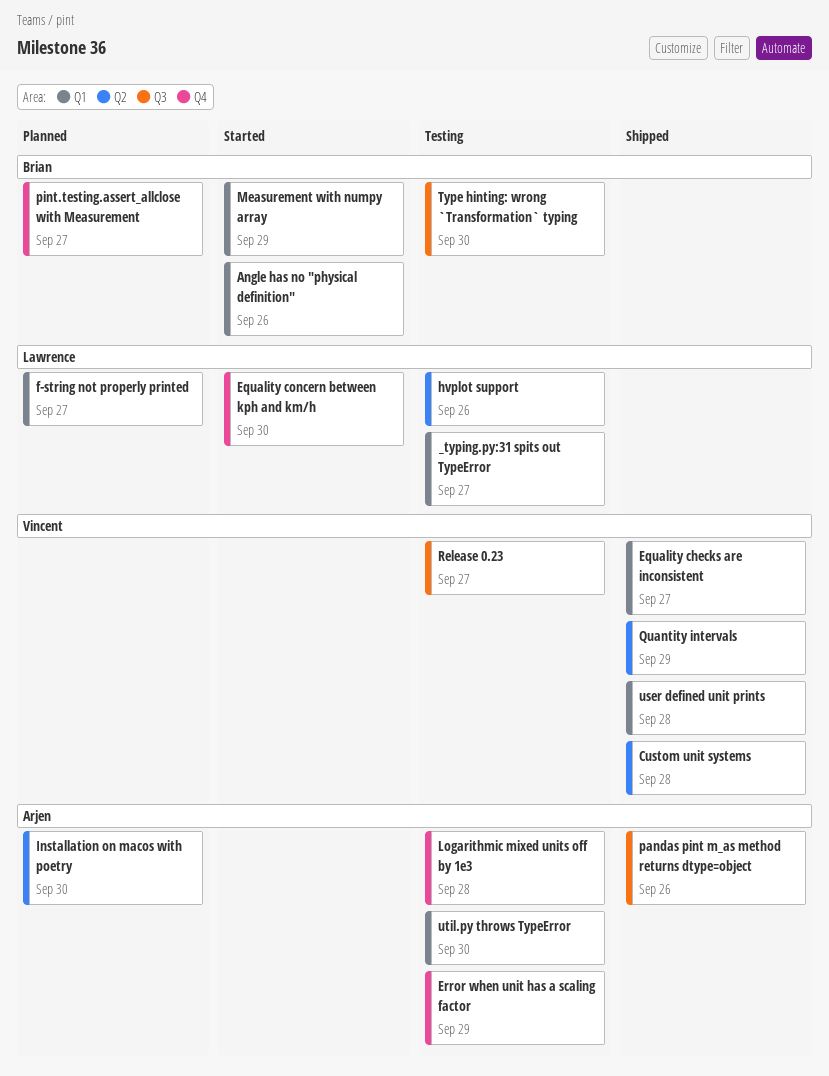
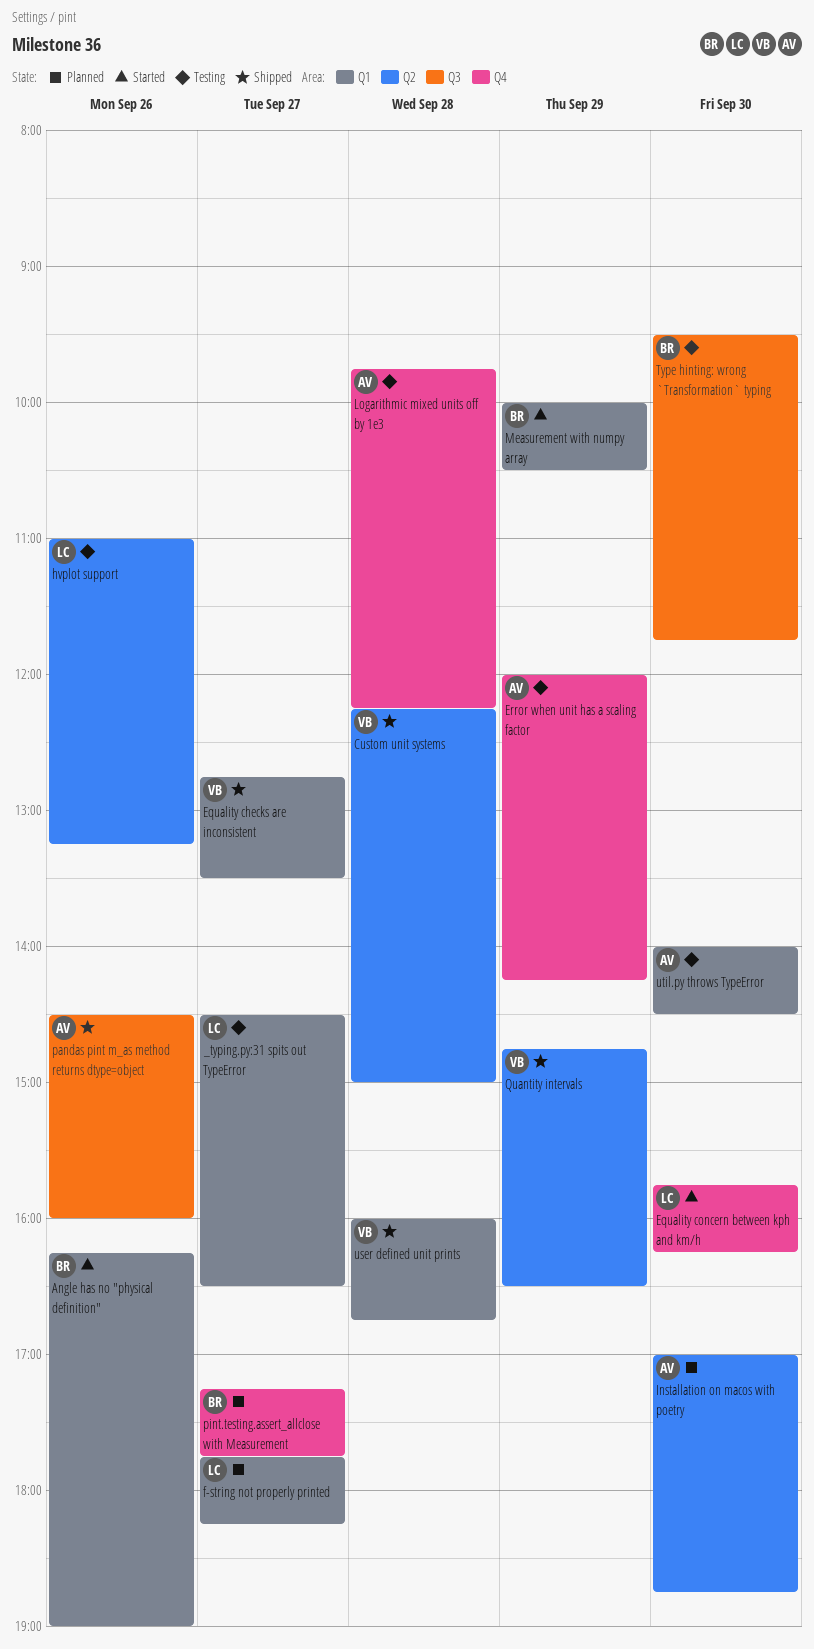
Release 0.23: present -> none

